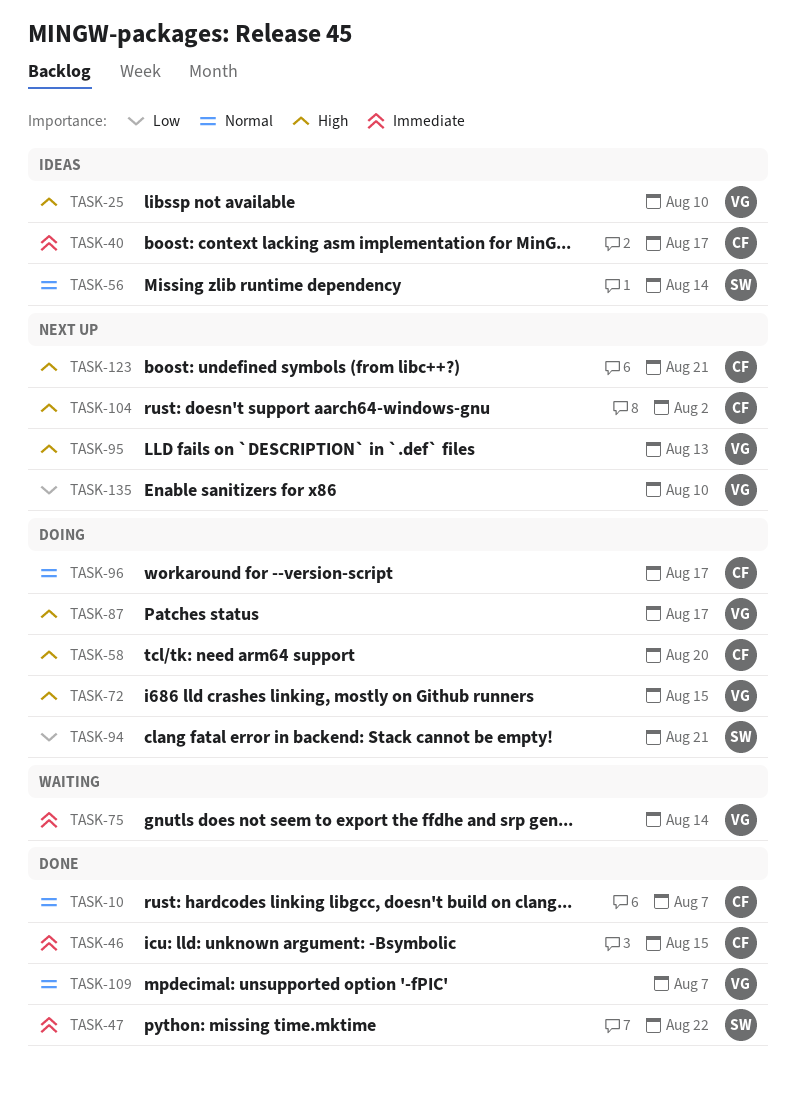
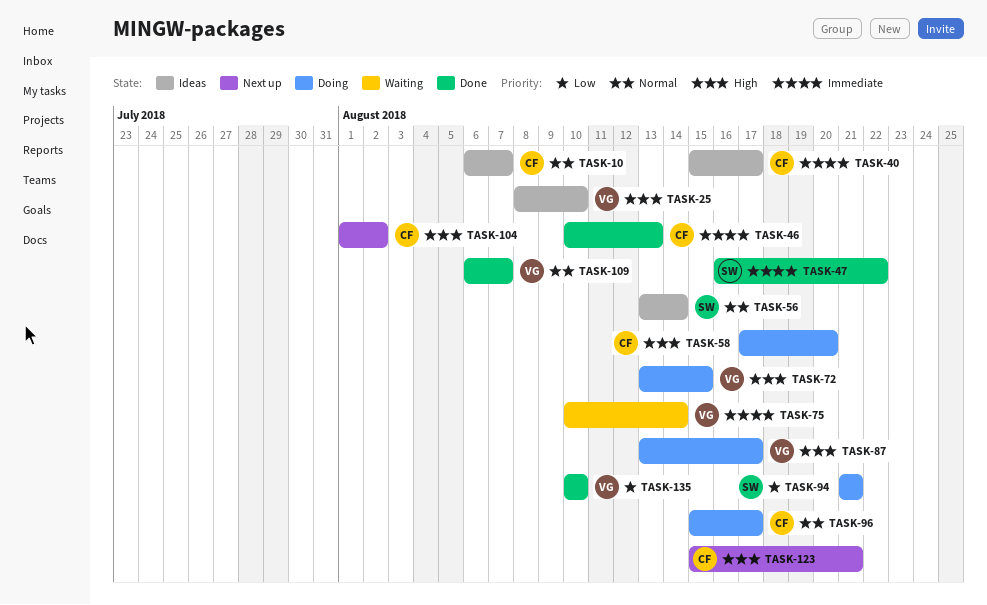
TASK-10, status: Done -> Ideas
TASK-46, due: Aug 15 -> Aug 13
TASK-95: present -> none
TASK-135, status: Next up -> Done

